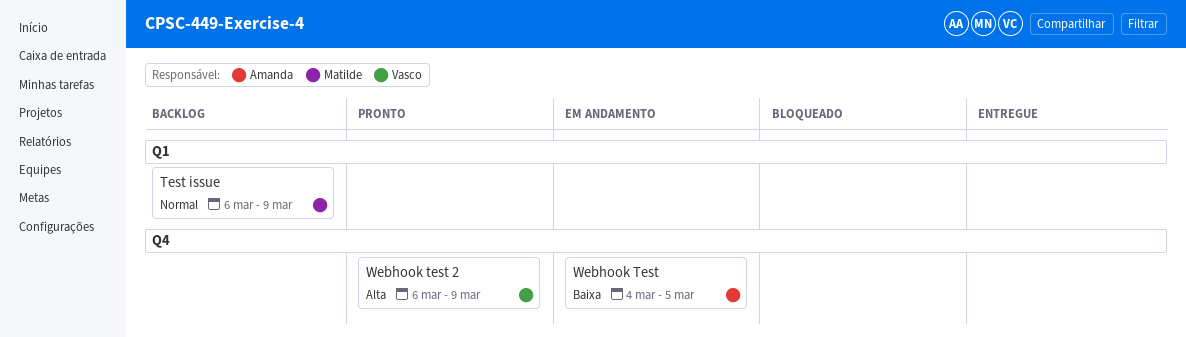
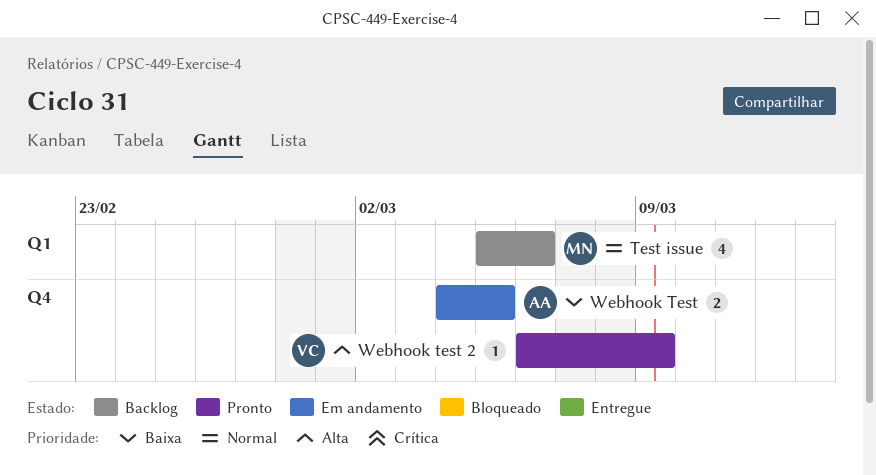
Test issue, start: Mar 6 -> Mar 5
Test issue, due: Mar 9 -> Mar 6

